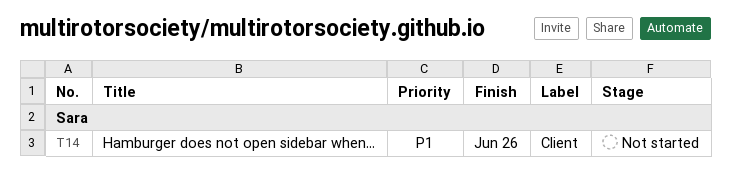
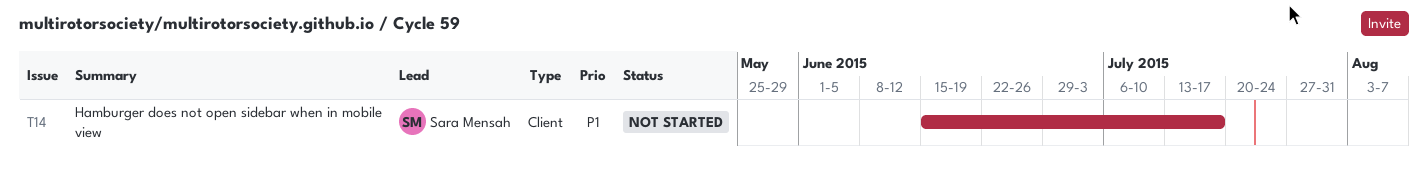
T14, due: Jun 26 -> Jul 17

